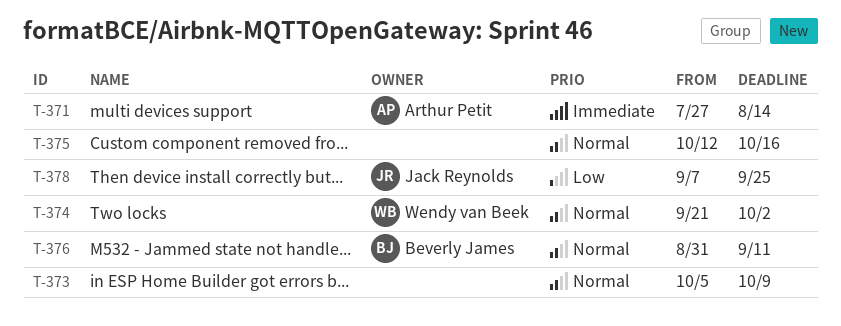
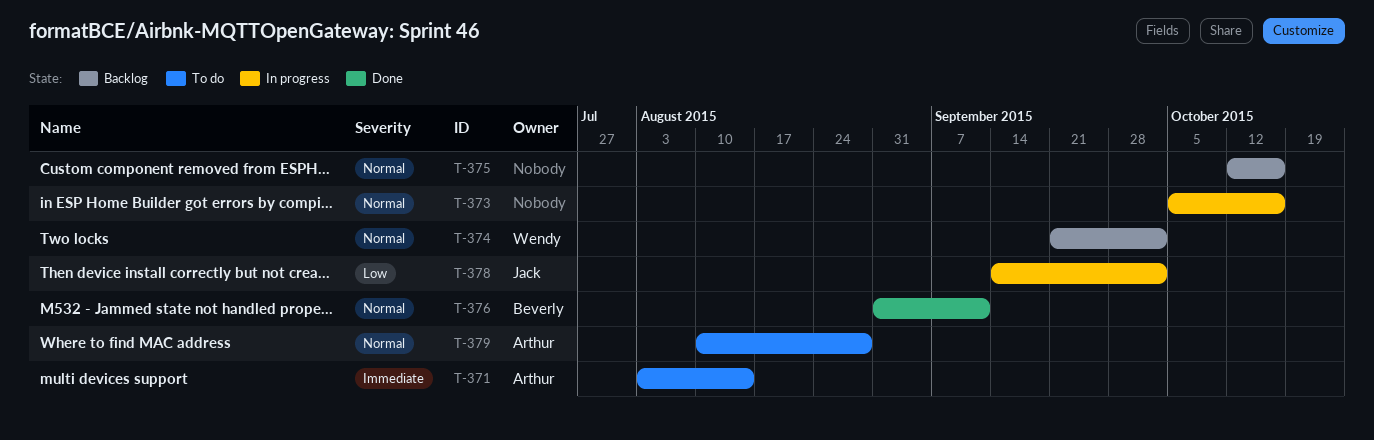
T-371, start: Jul 27 -> Aug 3
T-373, due: Oct 9 -> Oct 16
T-378, start: Sep 7 -> Sep 14
T-378, due: Sep 25 -> Oct 2
T-379: none -> present

